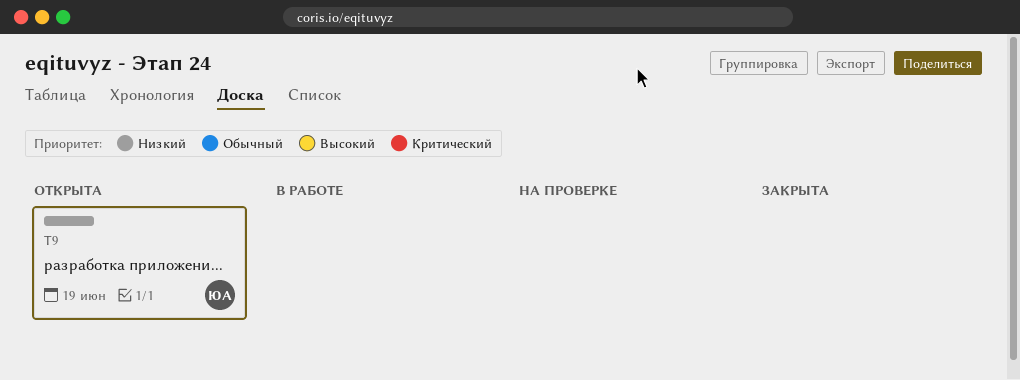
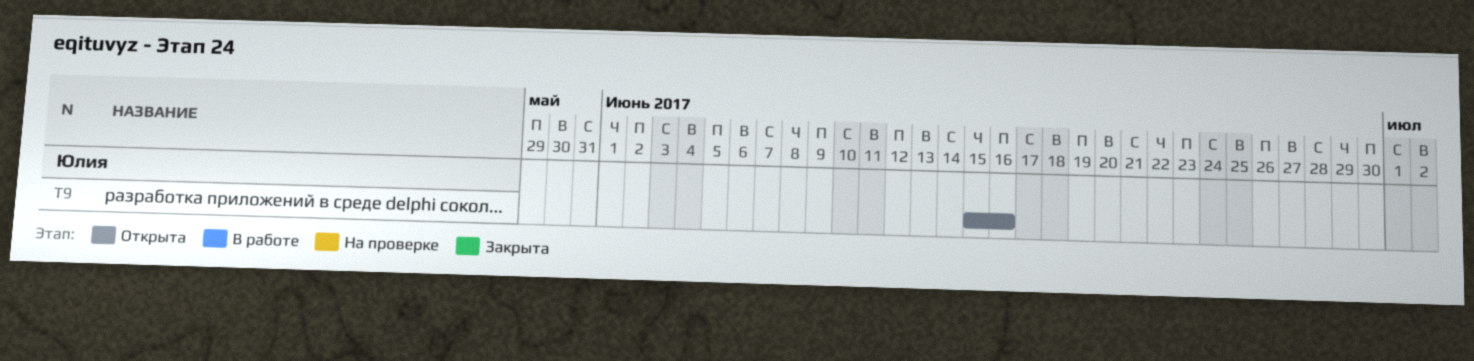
T9, due: Jun 19 -> Jun 16

